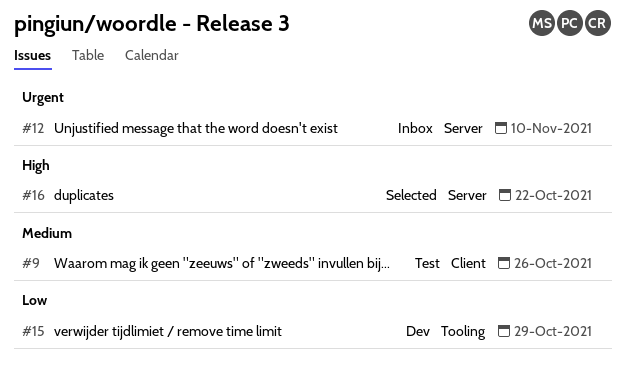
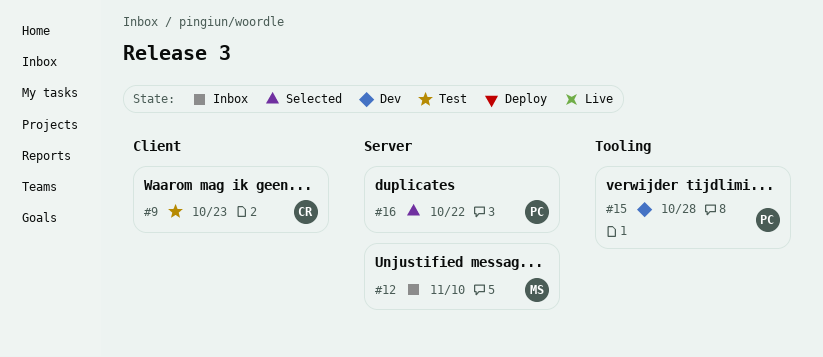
#9, due: Oct 26 -> Oct 23
#15, due: Oct 29 -> Oct 28

